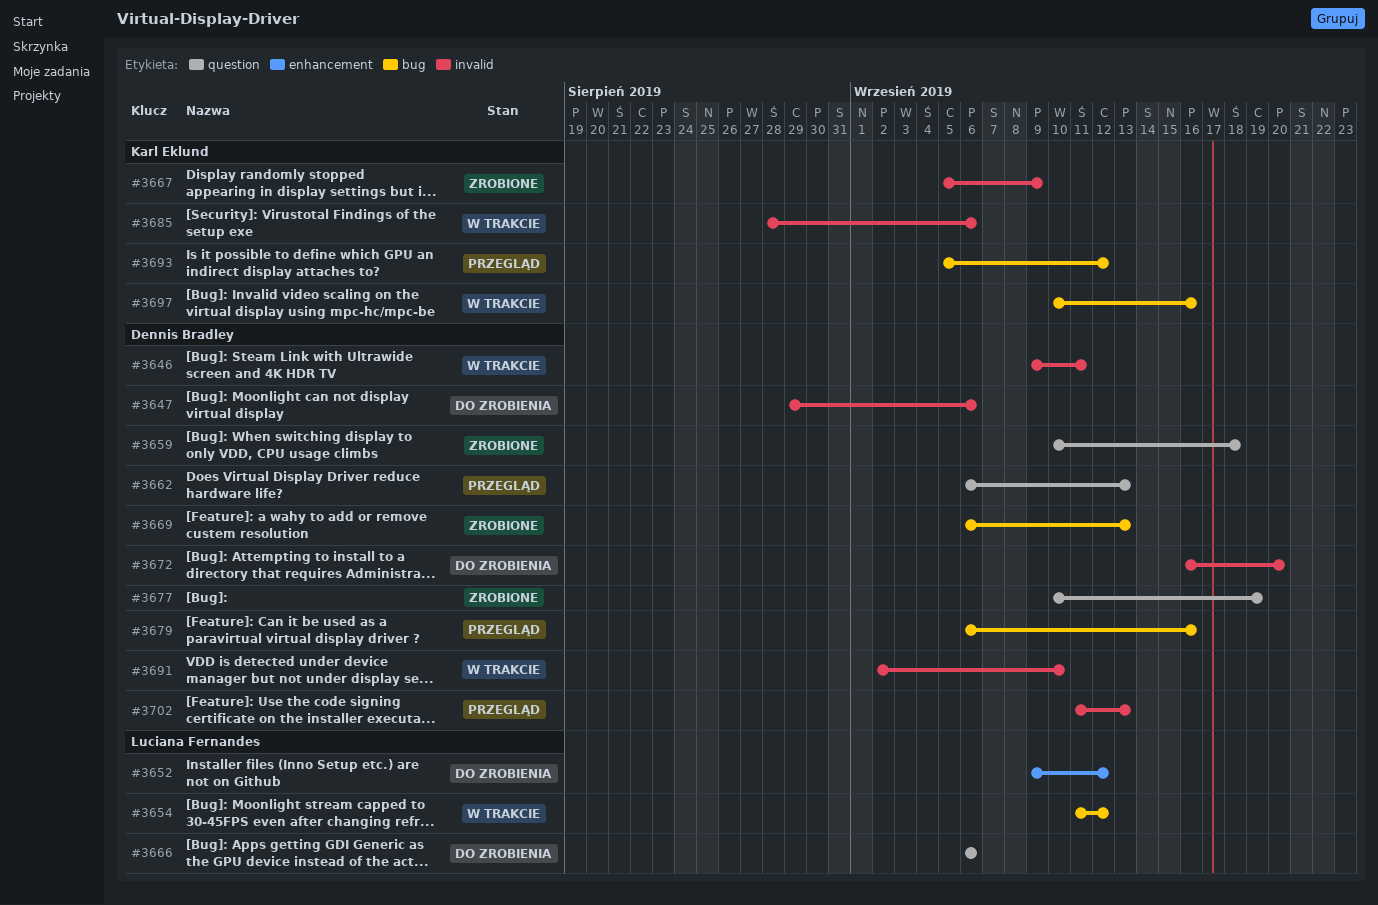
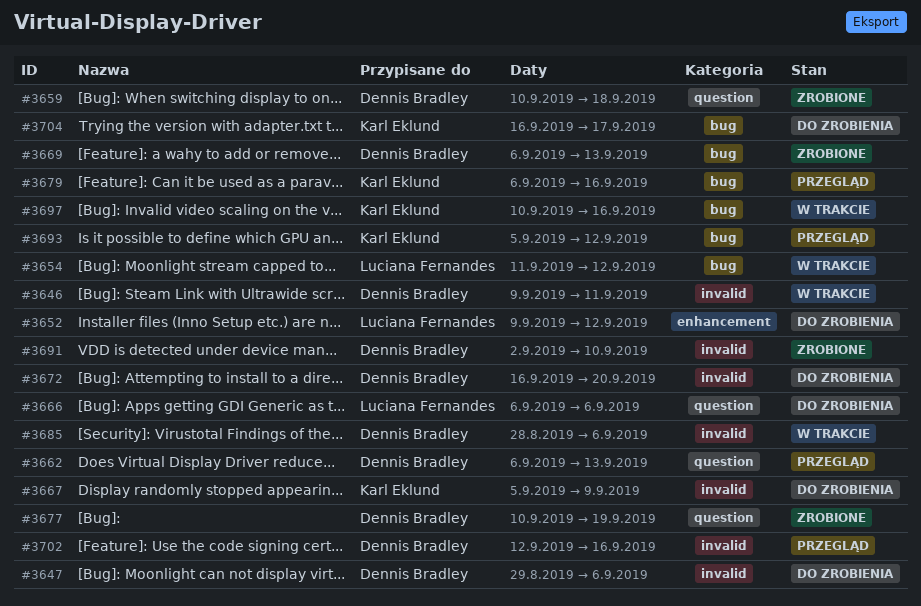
#3667, status: Zrobione -> Do zrobienia
#3679, owner: Dennis Bradley -> Karl Eklund
#3685, owner: Karl Eklund -> Dennis Bradley
#3691, status: W trakcie -> Zrobione
#3702, start: Sep 11 -> Sep 12
#3702, due: Sep 13 -> Sep 16
#3704: none -> present

